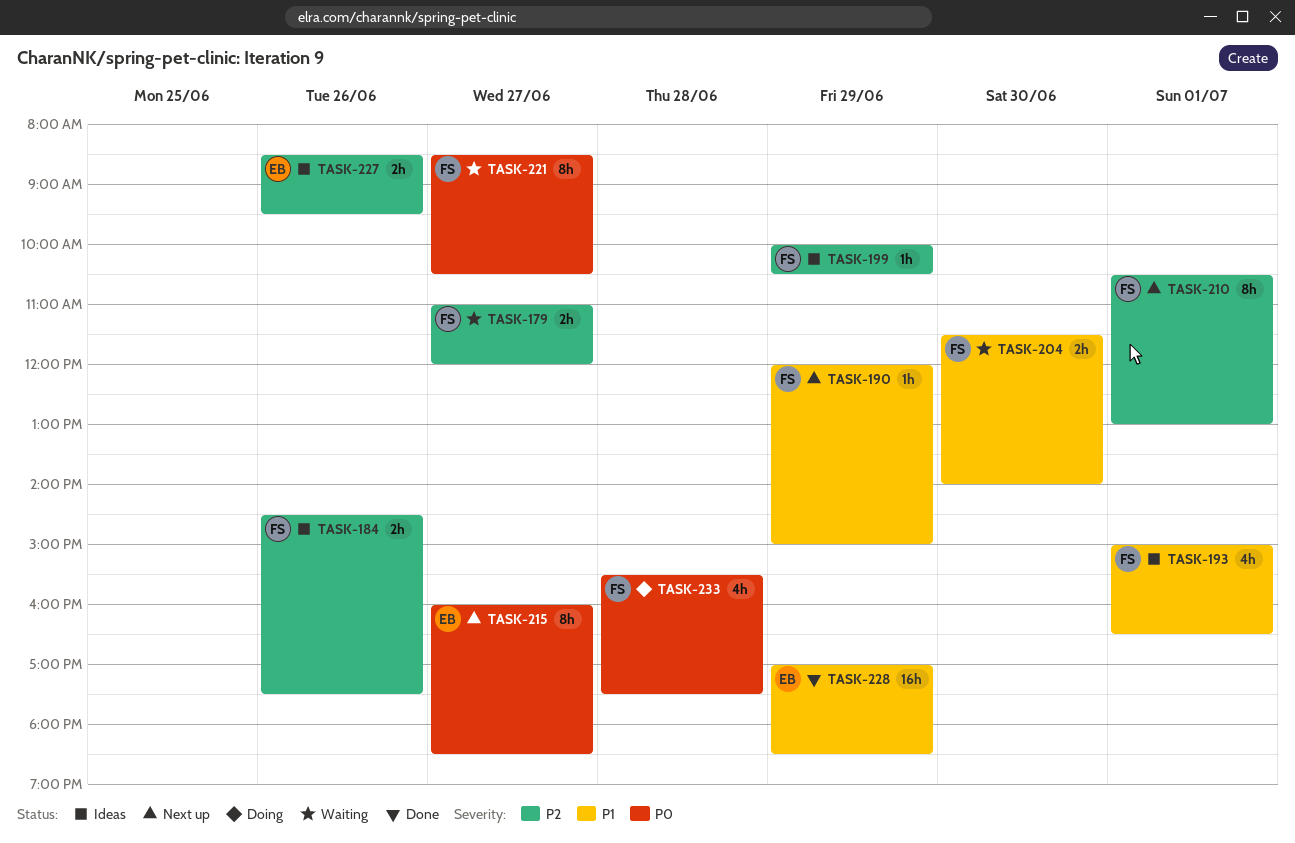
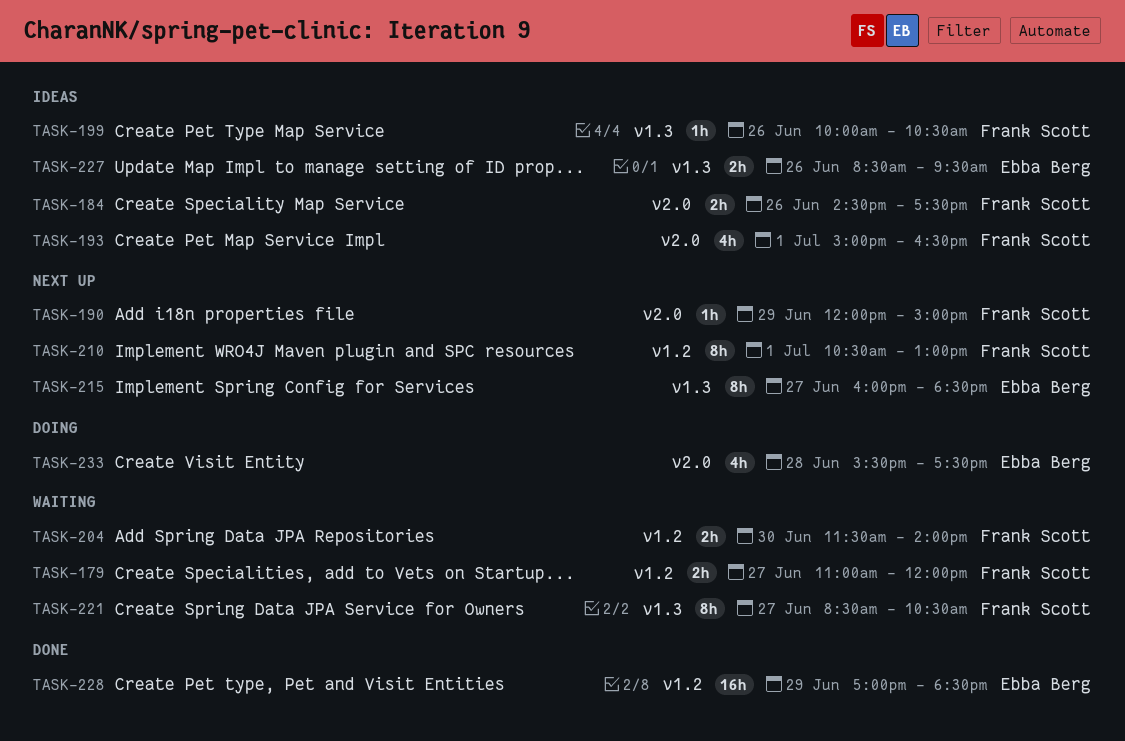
TASK-199, day: Jun 29 -> Jun 26
TASK-233, owner: Frank Scott -> Ebba Berg

